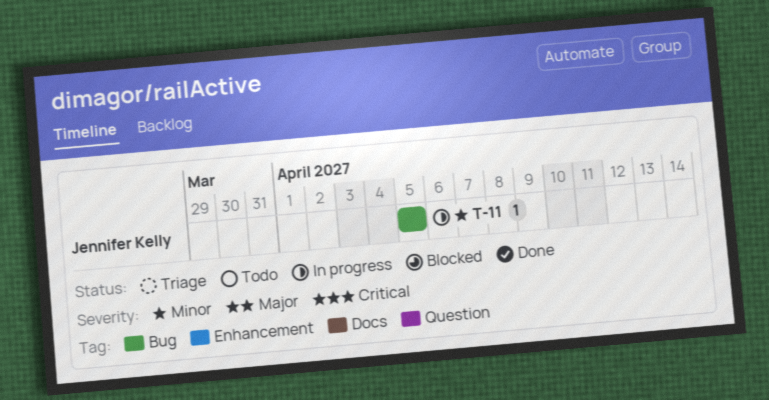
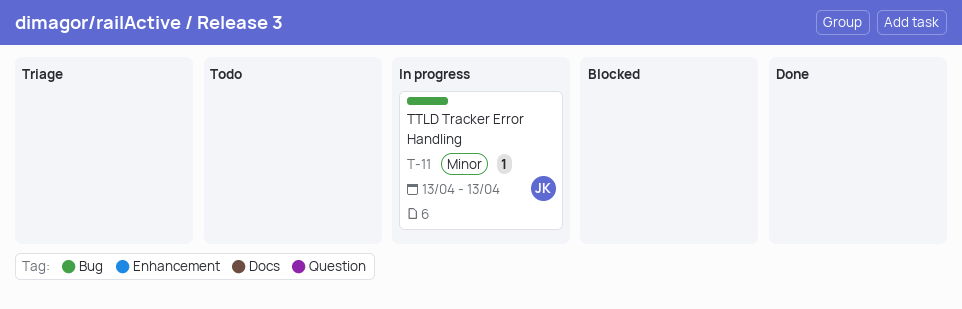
T-11, start: Apr 5 -> Apr 13
T-11, due: Apr 5 -> Apr 13

